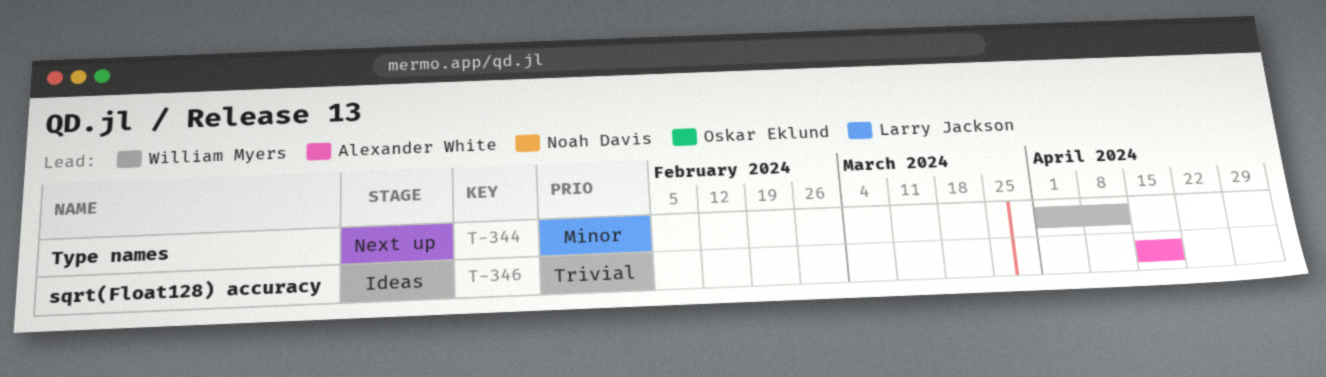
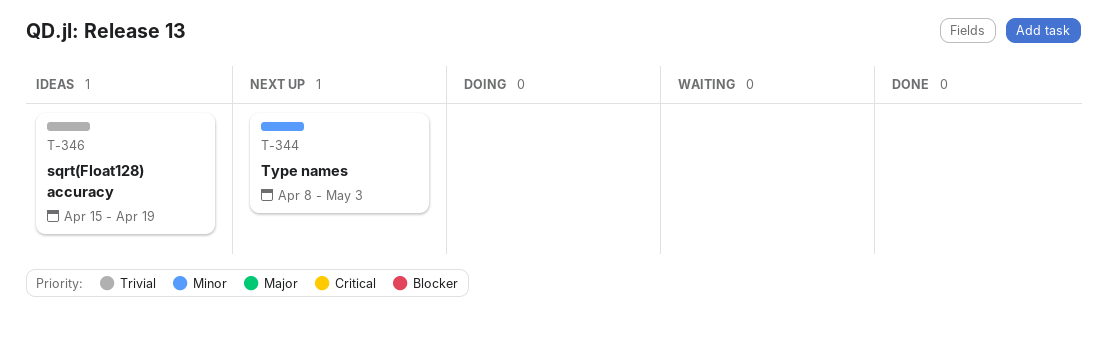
T-344, start: Apr 1 -> Apr 8
T-344, due: Apr 12 -> May 3

